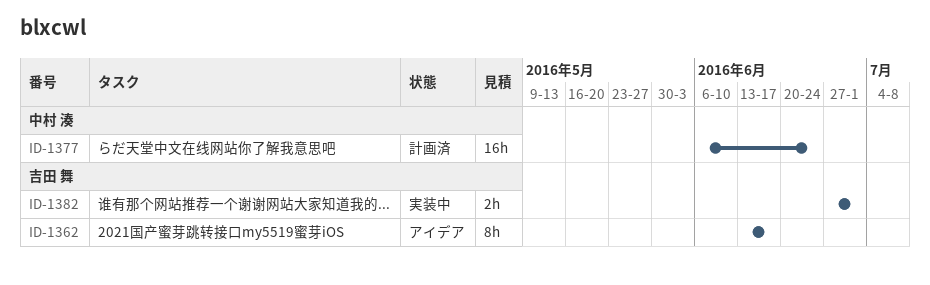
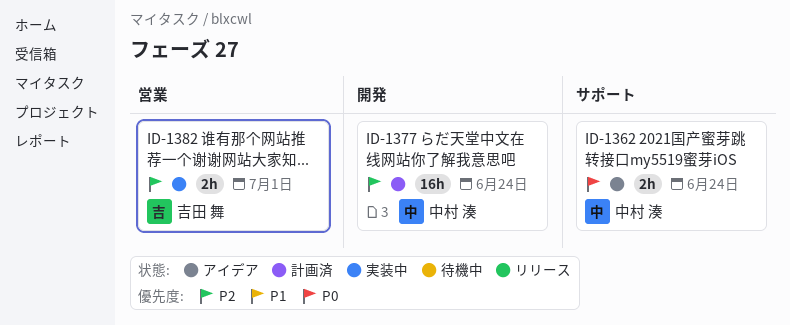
ID-1362, owner: 吉田 舞 -> 中村 湊
ID-1362, estimate: 8h -> 2h
ID-1362, due: Jun 17 -> Jun 24

